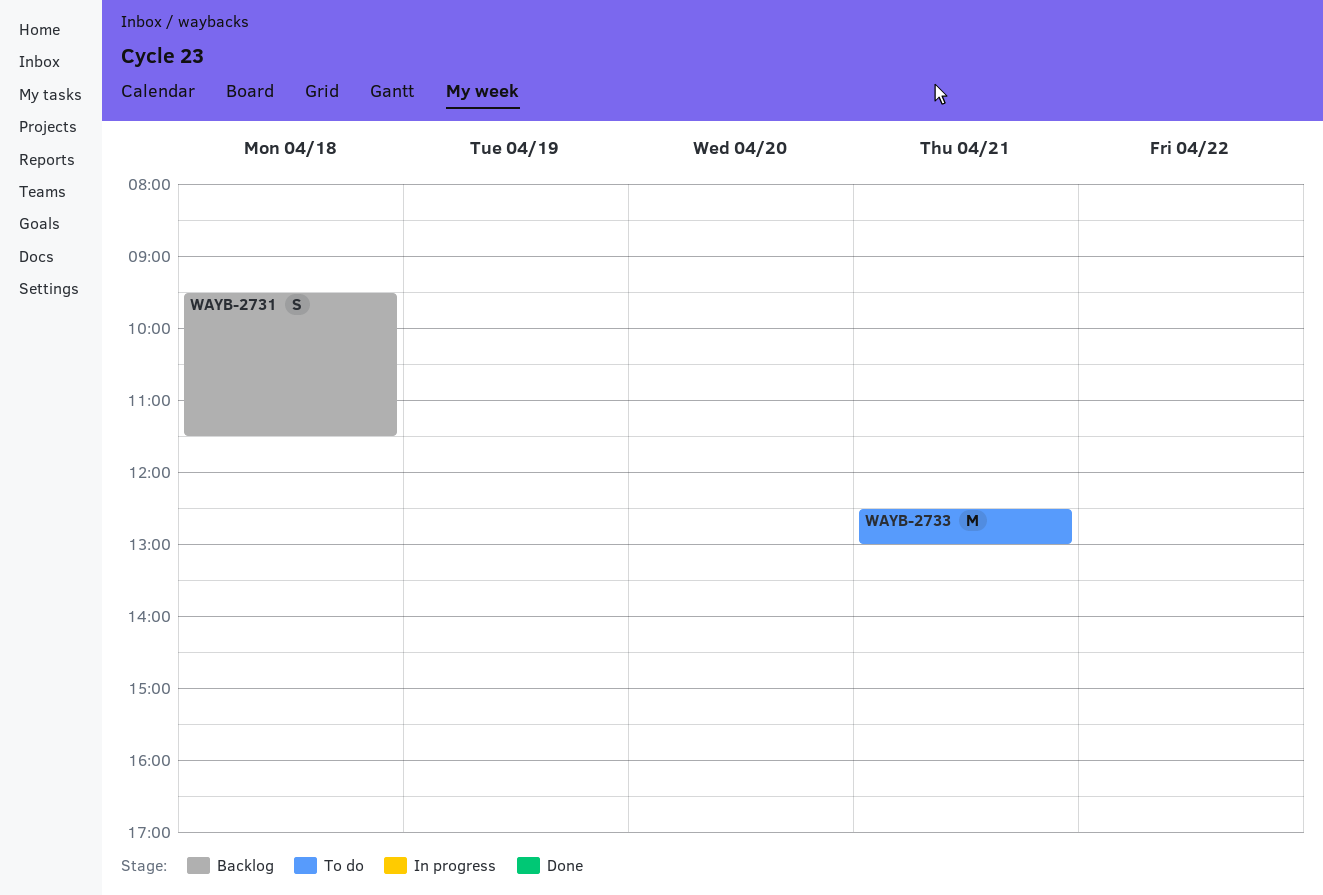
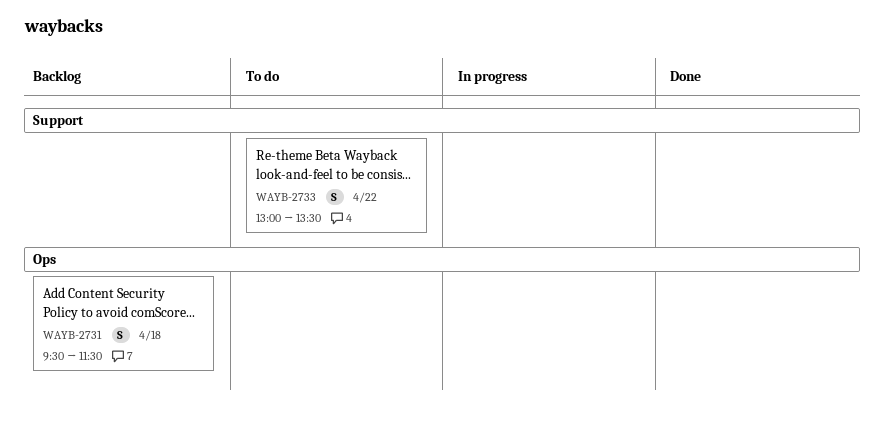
WAYB-2733, estimate: M -> S
WAYB-2733, day: Apr 21 -> Apr 22
WAYB-2733, begins: 12:30 -> 13:00
WAYB-2733, ends: 13:00 -> 13:30

